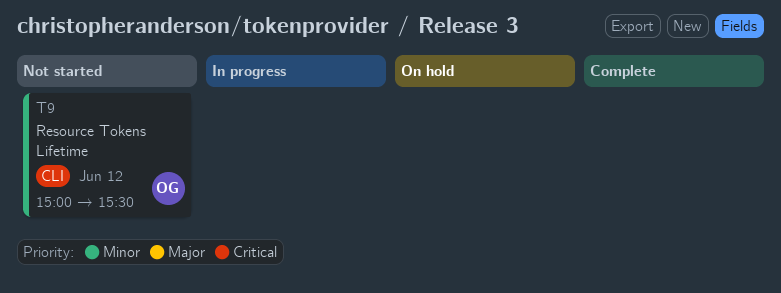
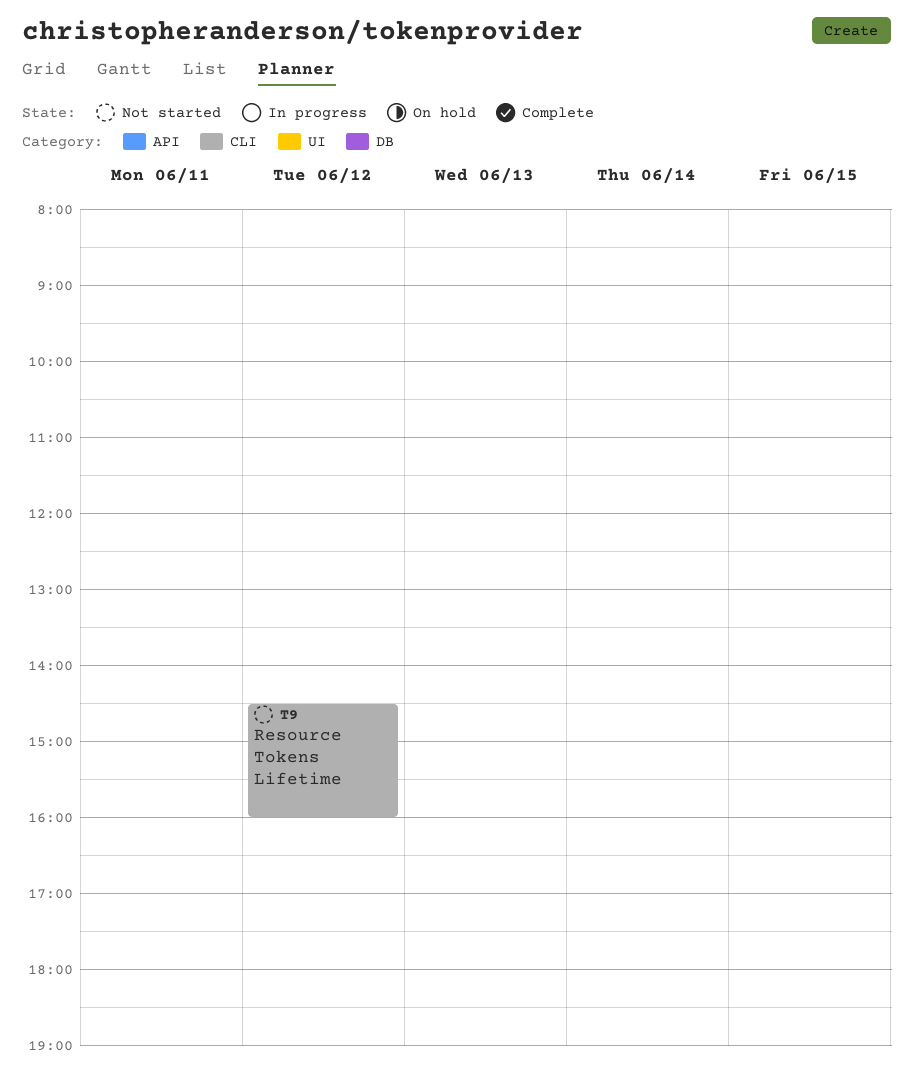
T9, begins: 15:00 -> 14:30
T9, ends: 15:30 -> 16:00

